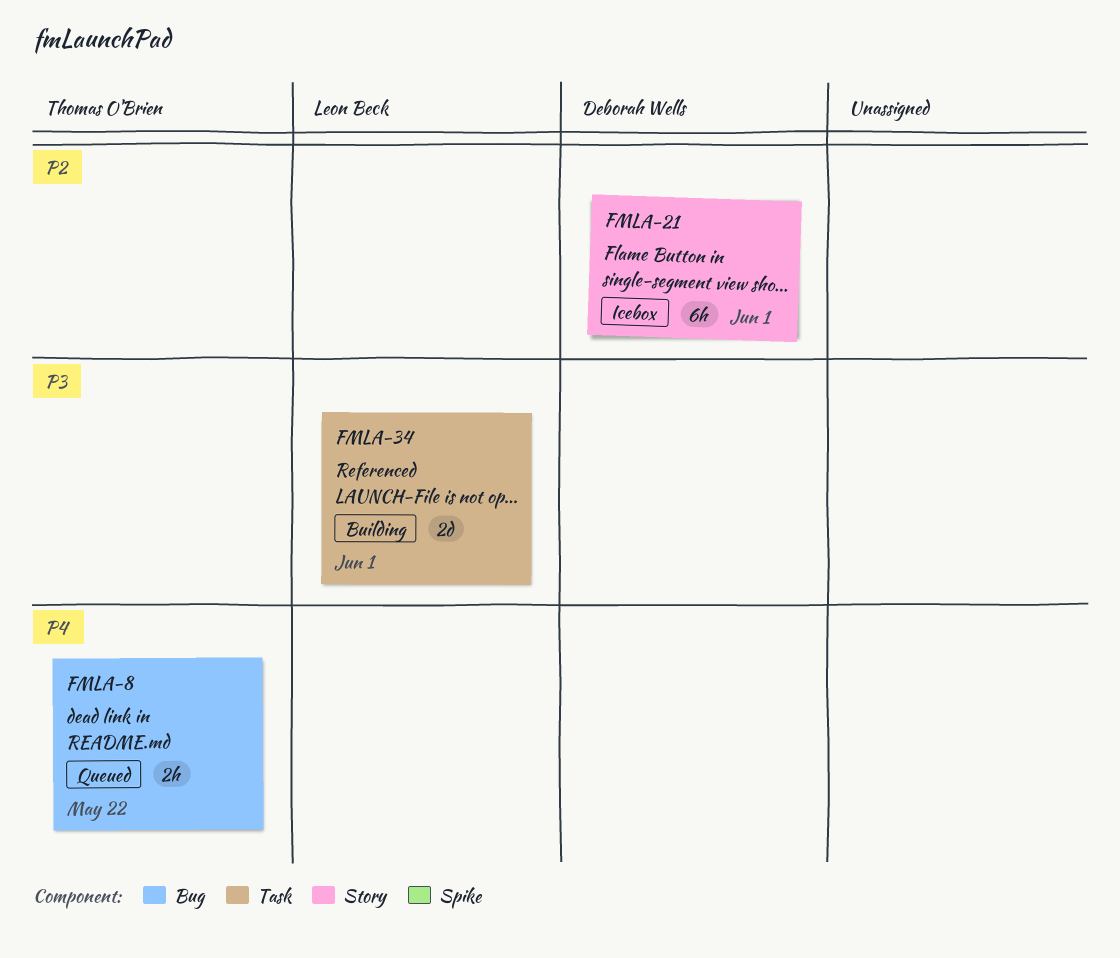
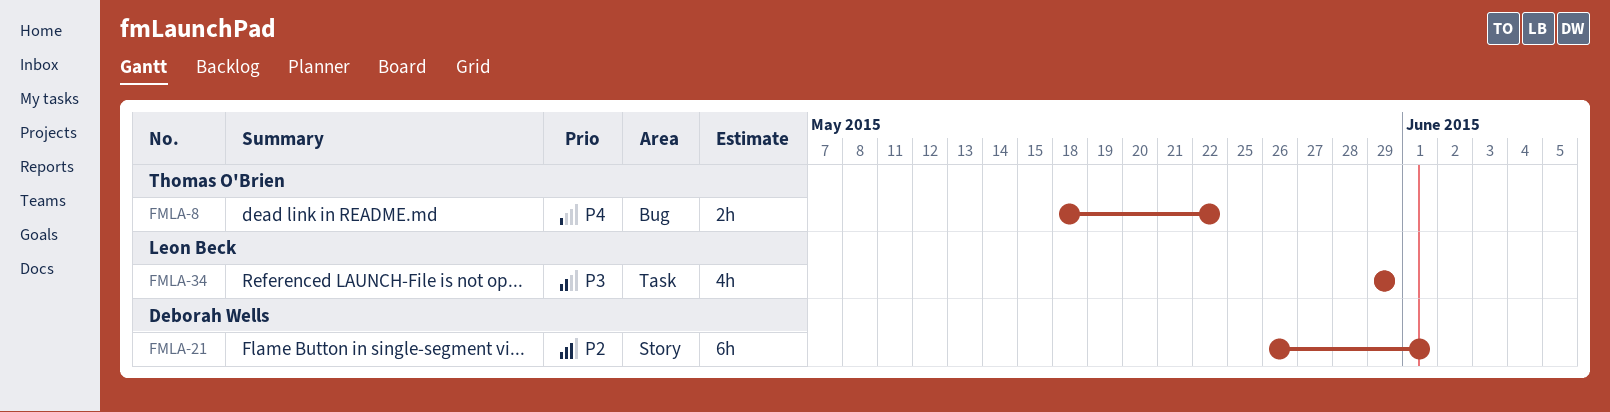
FMLA-34, estimate: 2d -> 4h
FMLA-34, due: Jun 1 -> May 29

